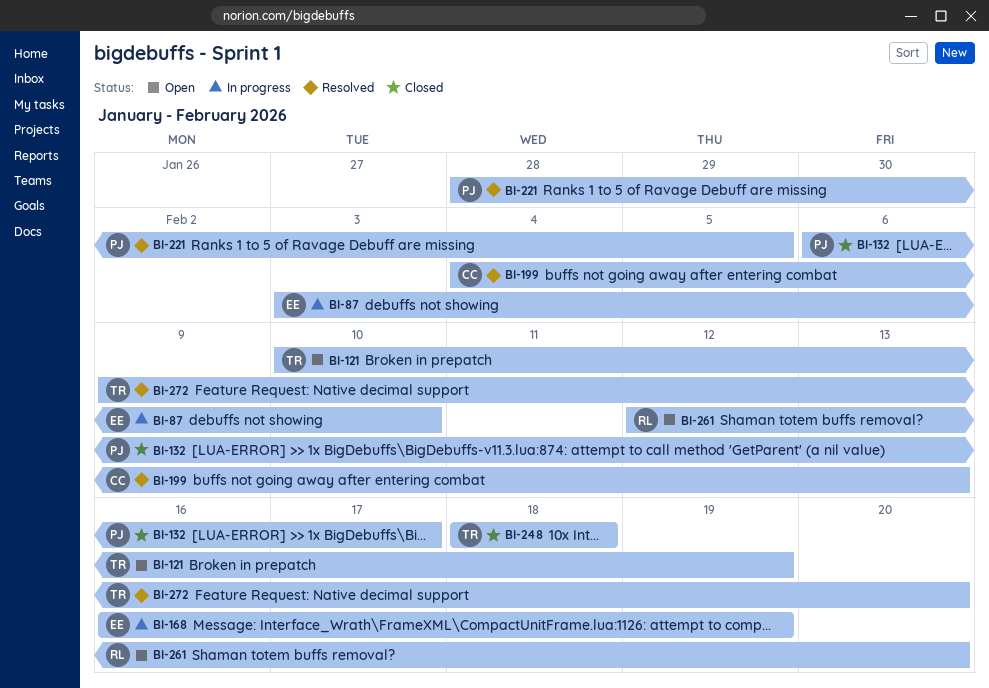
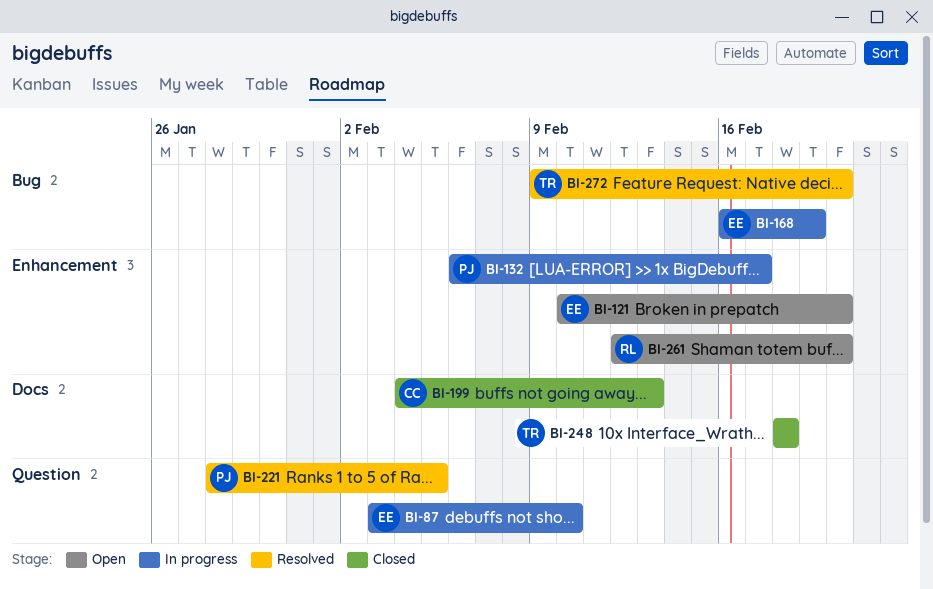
BI-121, owner: TR -> EE
BI-121, due: Feb 19 -> Feb 20
BI-132, status: Closed -> In progress
BI-199, status: Resolved -> Closed

